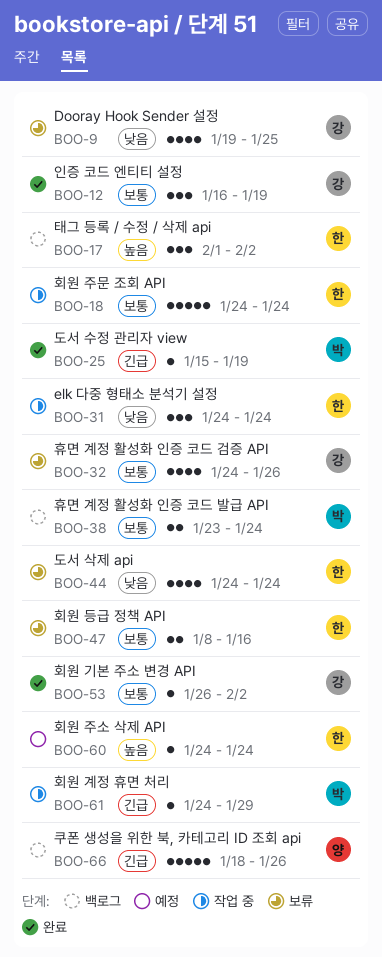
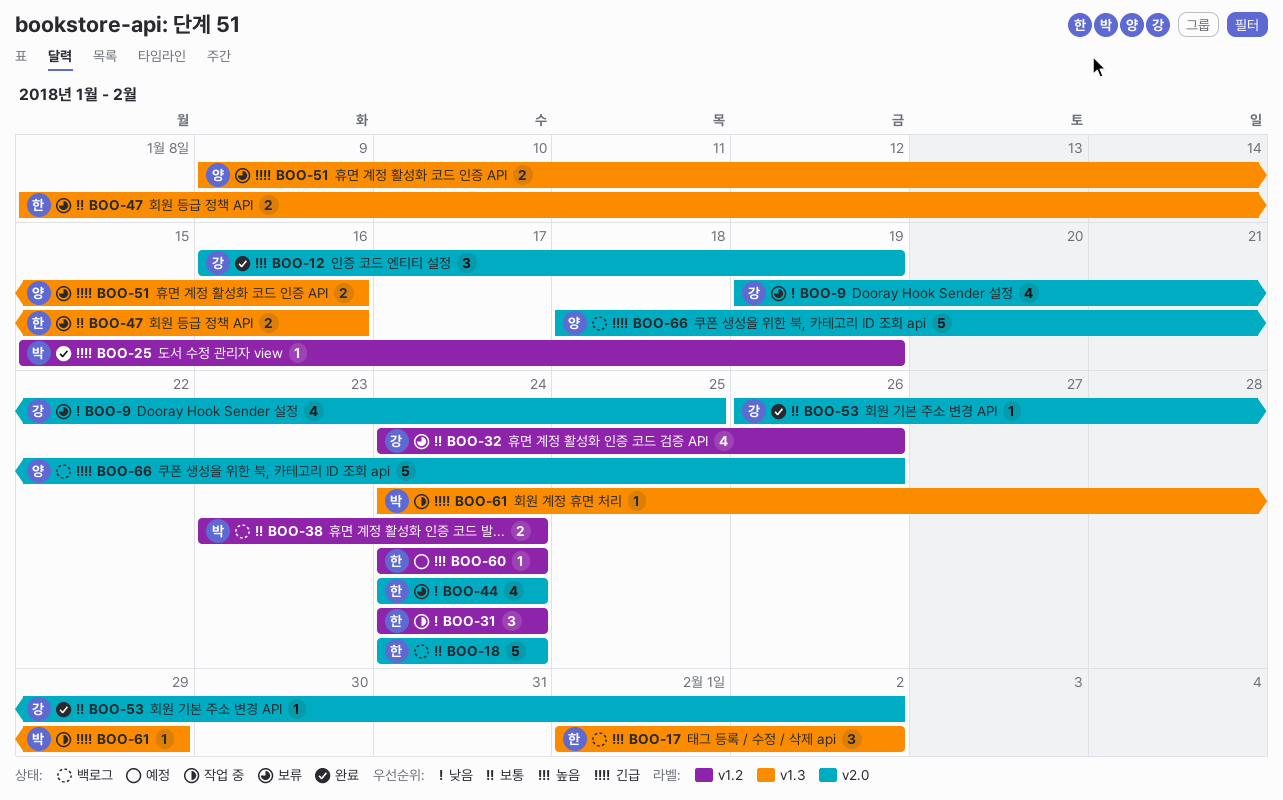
BOO-12, priority: 보통 -> 높음
BOO-18, status: 작업 중 -> 백로그
BOO-51: none -> present

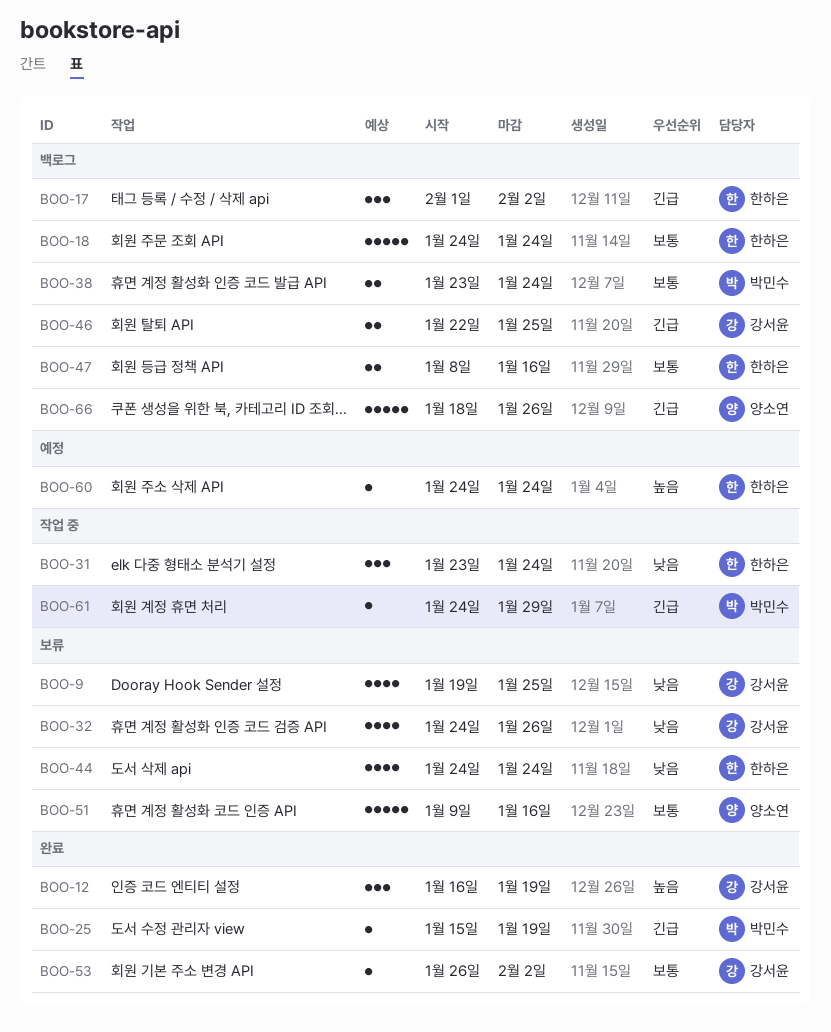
BOO-17, priority: 높음 -> 긴급
BOO-31, start: Jan 24 -> Jan 23
BOO-32, priority: 보통 -> 낮음
BOO-46: none -> present
BOO-47, status: 보류 -> 백로그
BOO-51, priority: 긴급 -> 보통
BOO-51, estimate: 2 -> 5

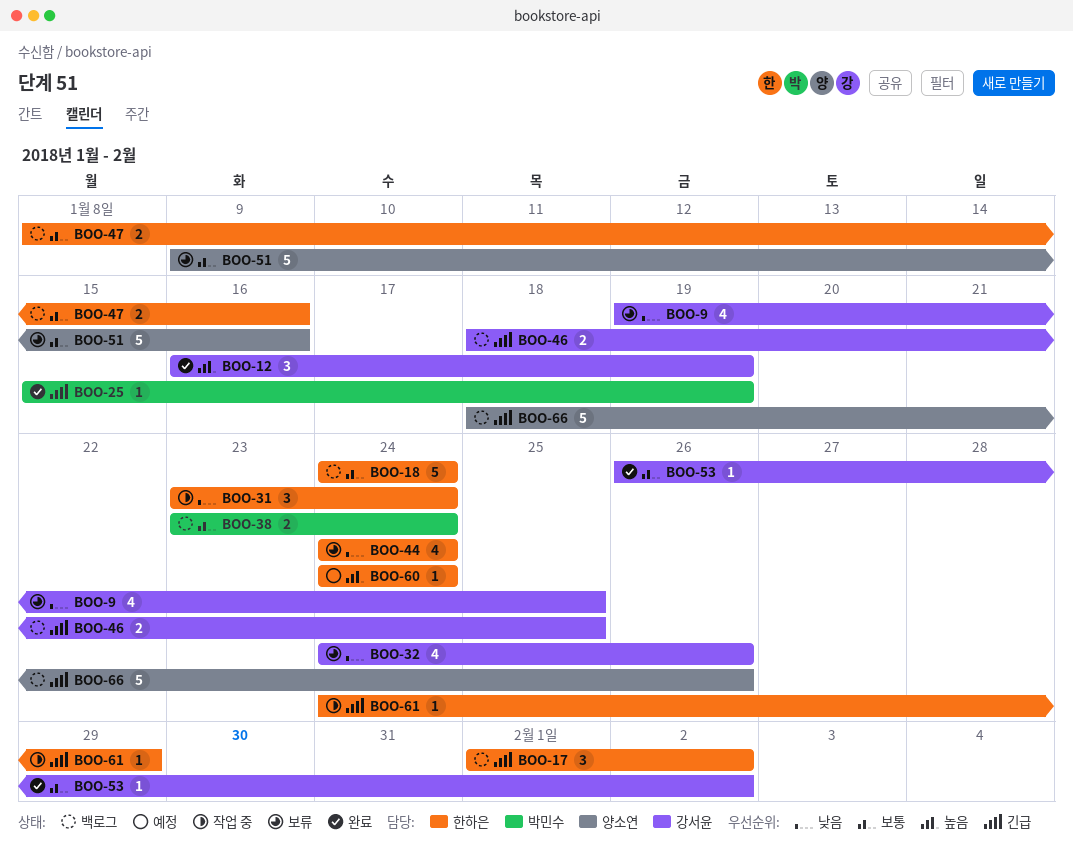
BOO-46, start: Jan 22 -> Jan 18
BOO-61, owner: 박민수 -> 한하은

